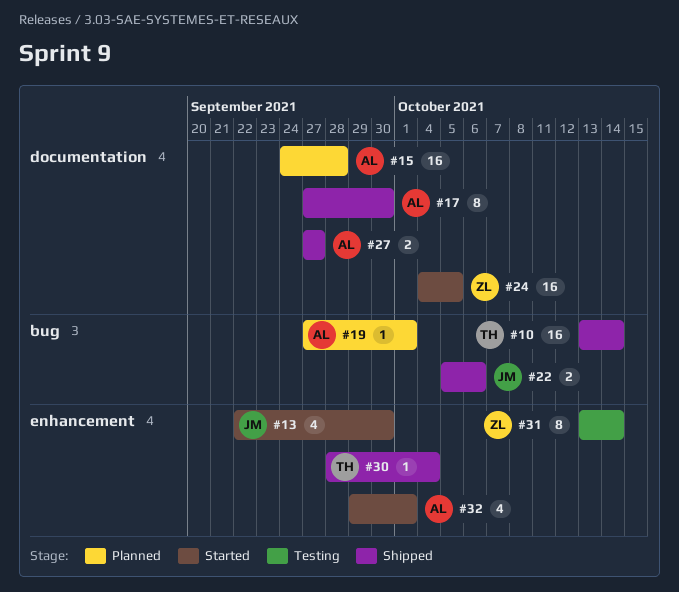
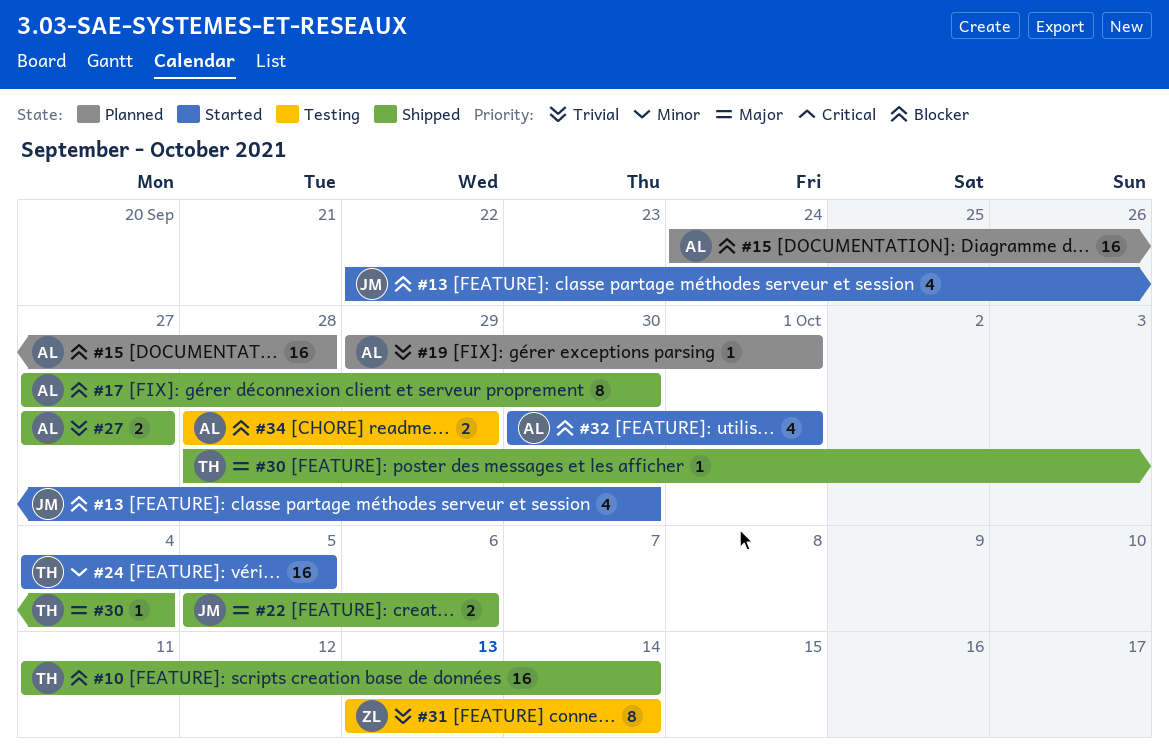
#10, start: Oct 13 -> Oct 11
#19, start: Sep 27 -> Sep 29
#24, owner: ZL -> TH
#32, start: Sep 29 -> Sep 30
#34: none -> present

